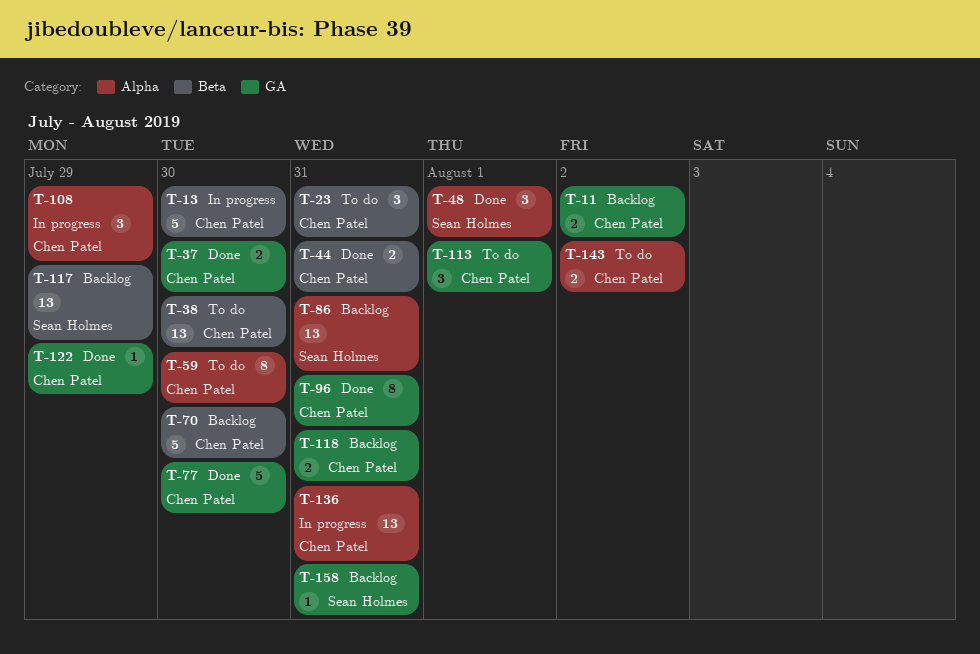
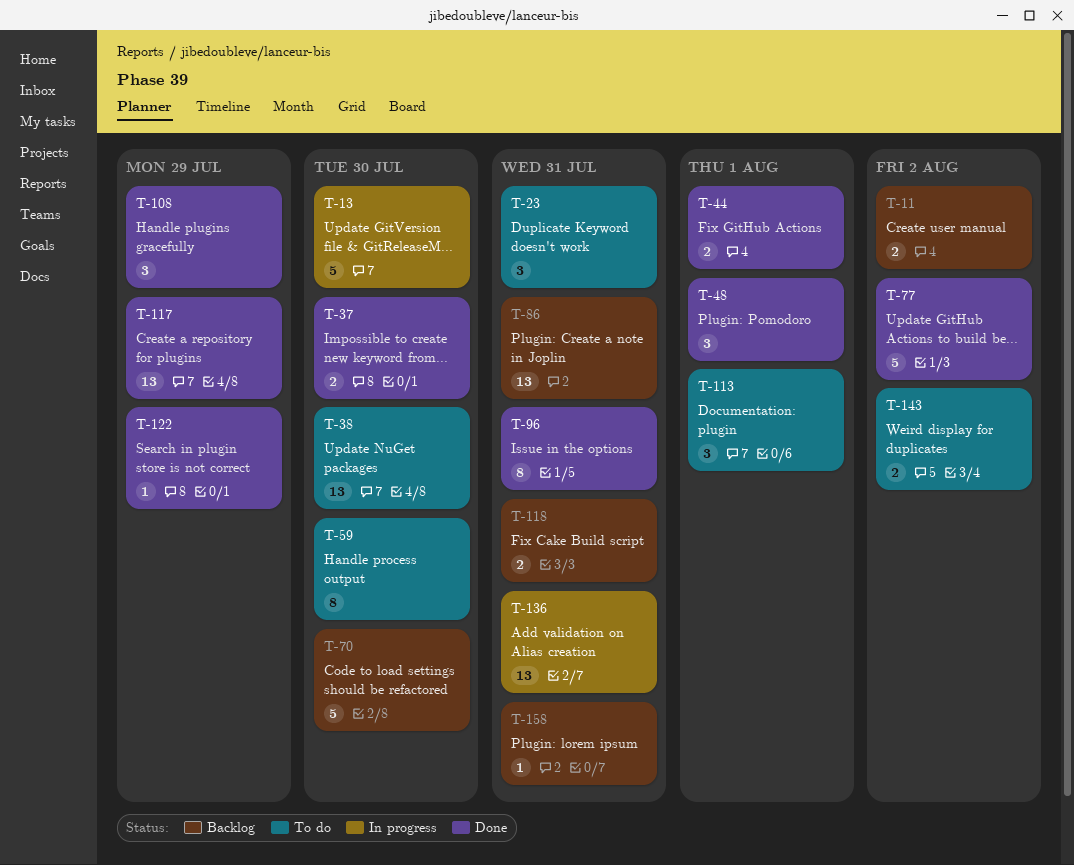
T-44, due: Jul 31 -> Aug 1
T-77, due: Jul 30 -> Aug 2
T-108, status: In progress -> Done
T-117, status: Backlog -> Done

